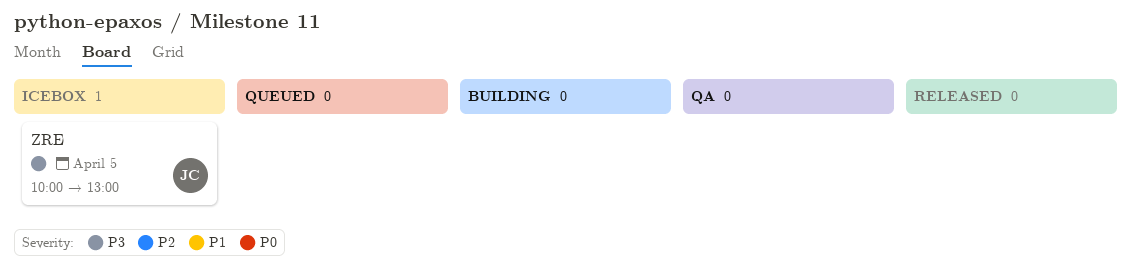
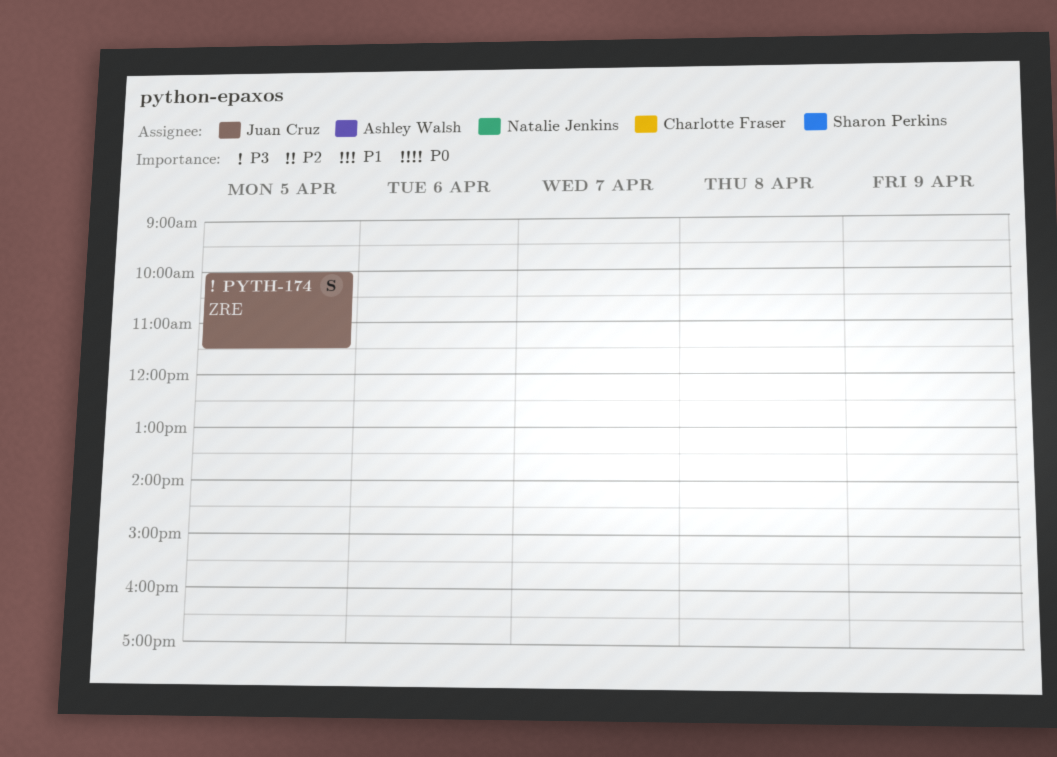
ZRE, ends: 13:00 -> 11:30

